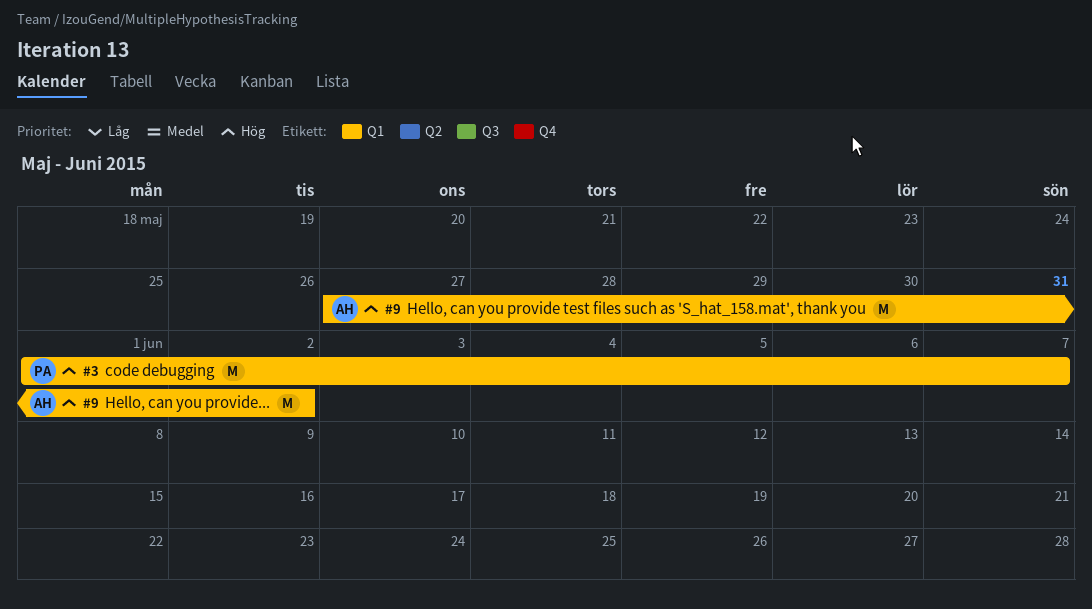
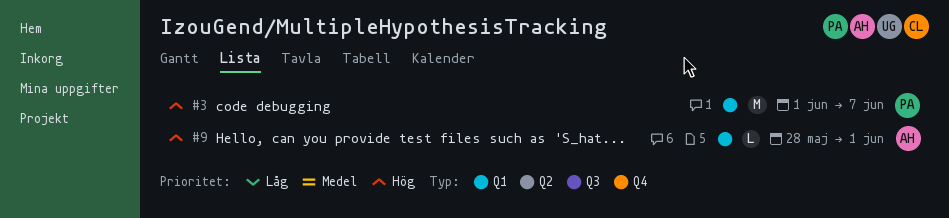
#9, estimate: M -> L
#9, start: May 27 -> May 28
#9, due: Jun 2 -> Jun 1

